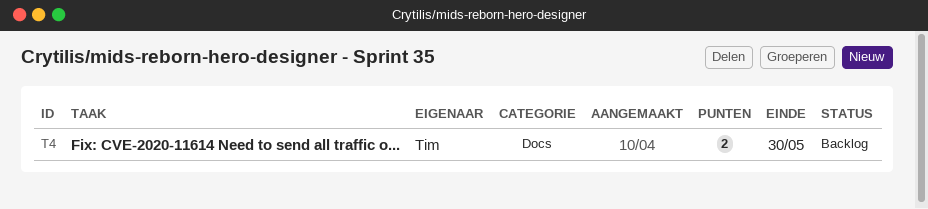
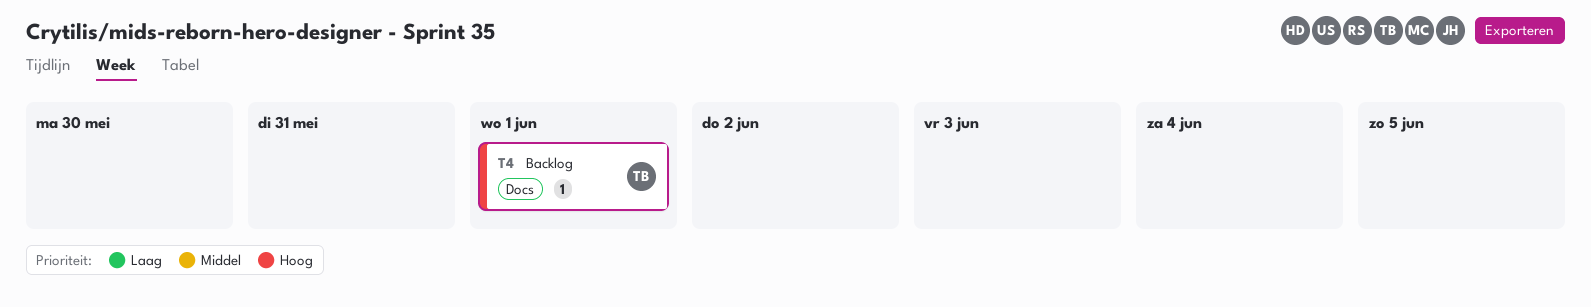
T4, estimate: 2 -> 1
T4, due: May 30 -> Jun 1

